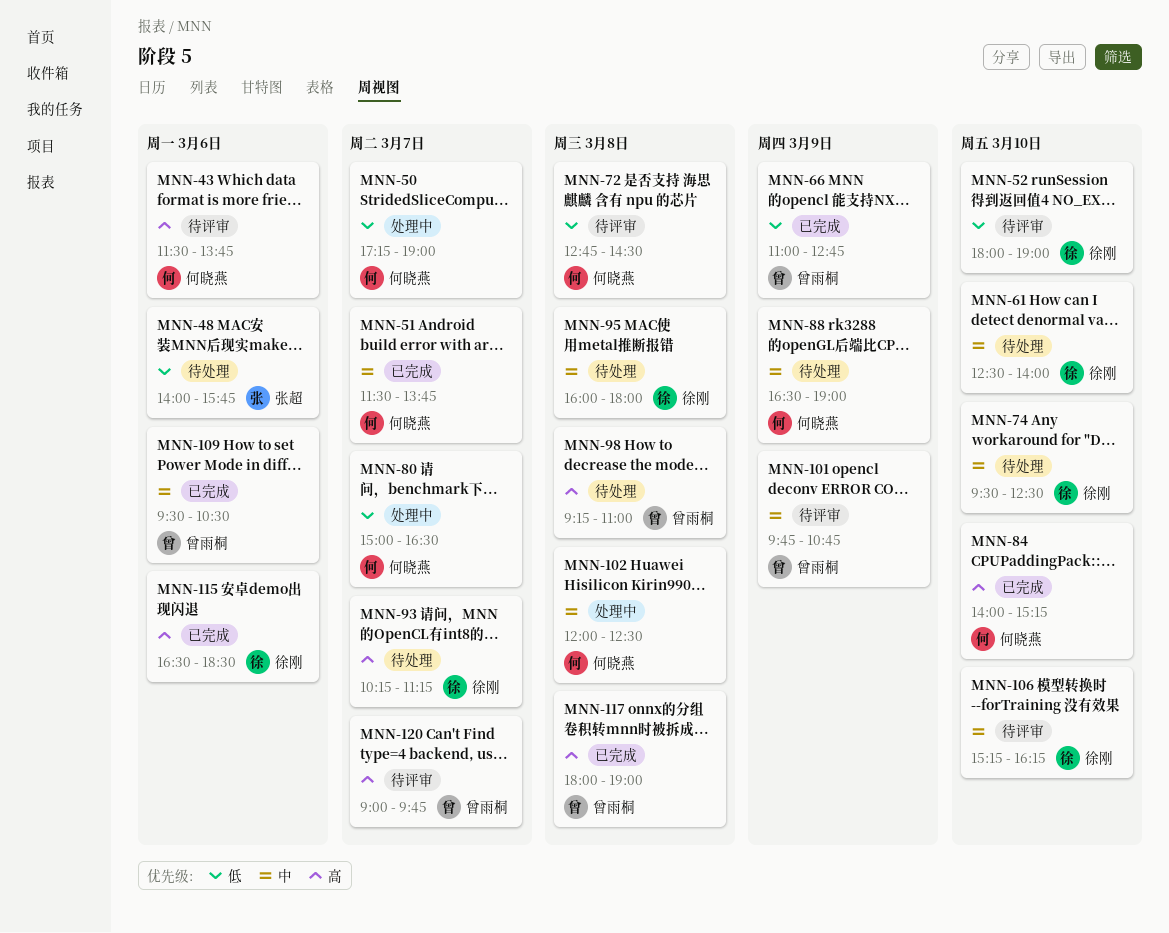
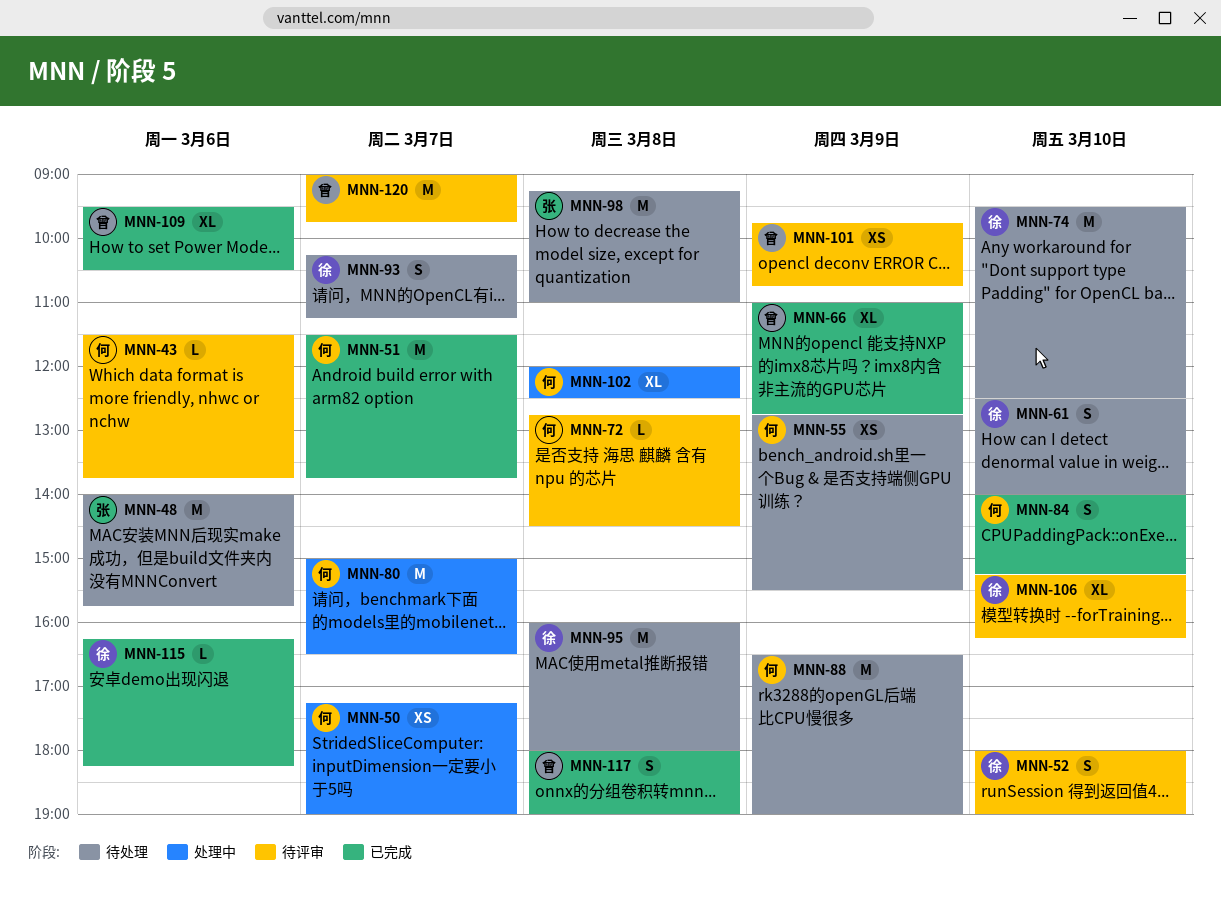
MNN-55: none -> present
MNN-98, owner: 曾雨桐 -> 张超
MNN-115, begins: 16:30 -> 16:15
MNN-115, ends: 18:30 -> 18:15

